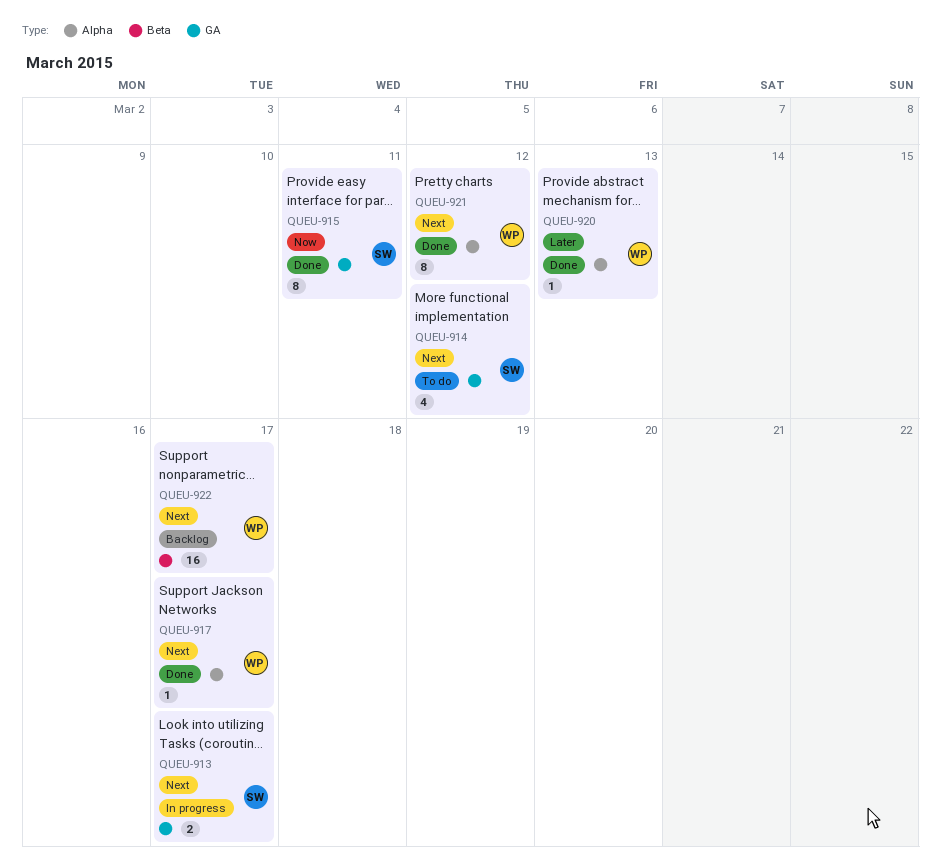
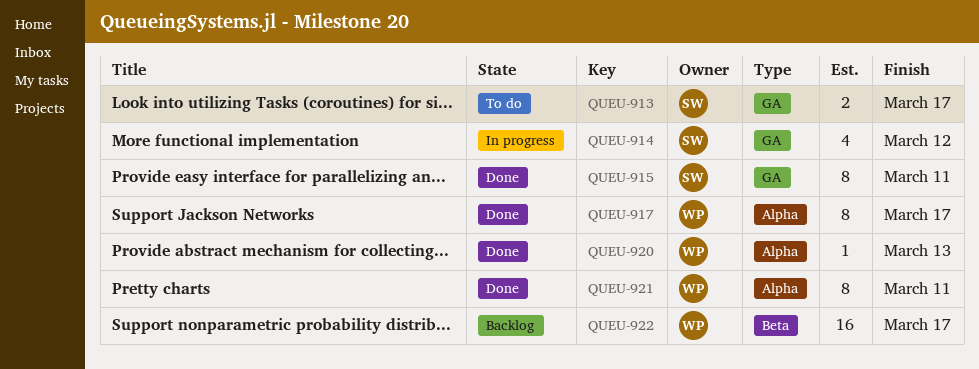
QUEU-913, status: In progress -> To do
QUEU-914, status: To do -> In progress
QUEU-917, estimate: 1 -> 8
QUEU-921, due: Mar 12 -> Mar 11

